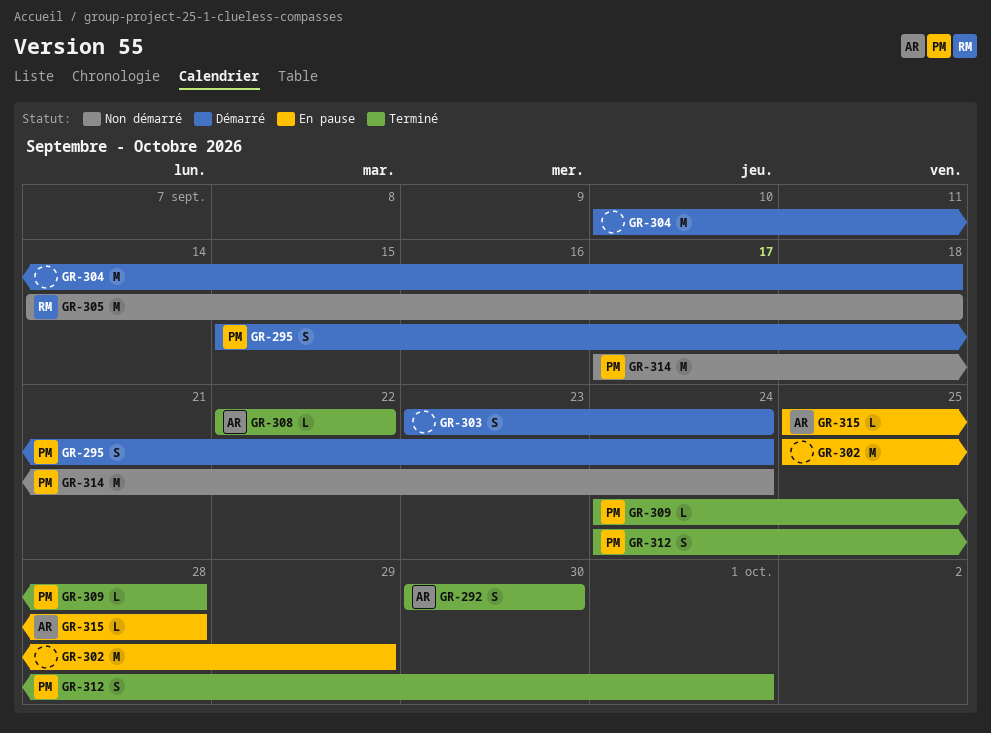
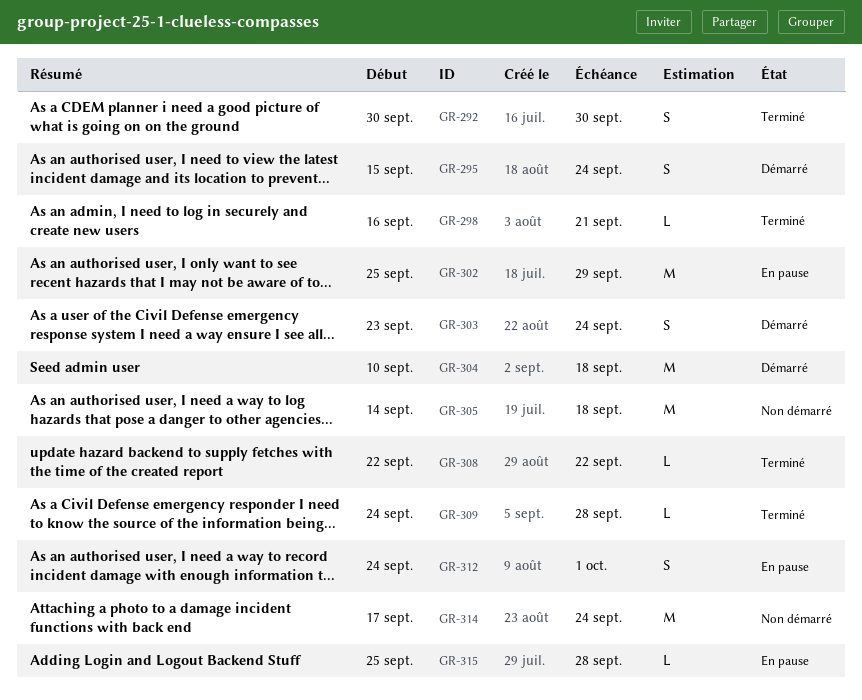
GR-298: none -> present
GR-312, status: Terminé -> En pause

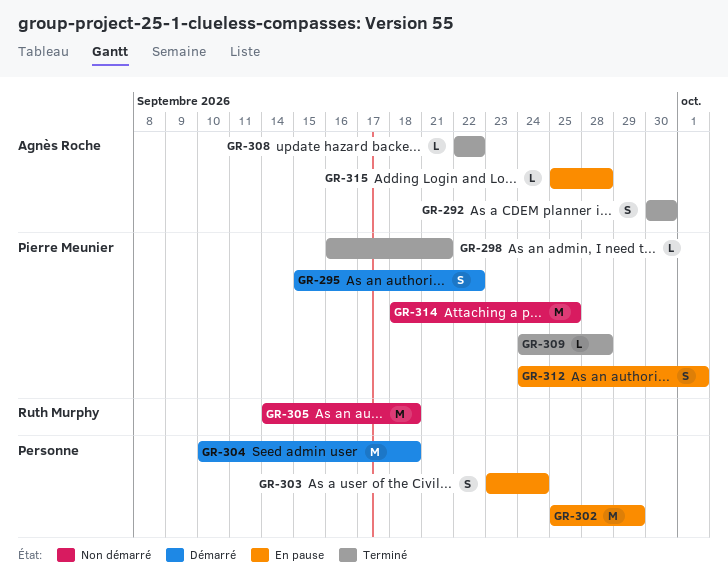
GR-295, due: Sep 24 -> Sep 22
GR-303, status: Démarré -> En pause
GR-314, start: Sep 17 -> Sep 18
GR-314, due: Sep 24 -> Sep 25

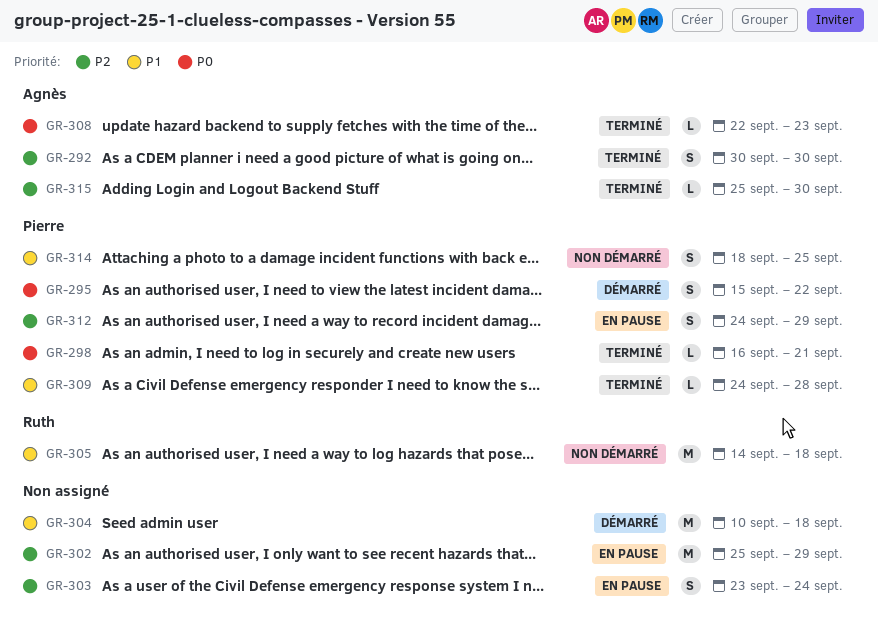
GR-308, due: Sep 22 -> Sep 23
GR-312, due: Oct 1 -> Sep 29
GR-314, estimate: M -> S
GR-315, status: En pause -> Terminé
GR-315, due: Sep 28 -> Sep 30

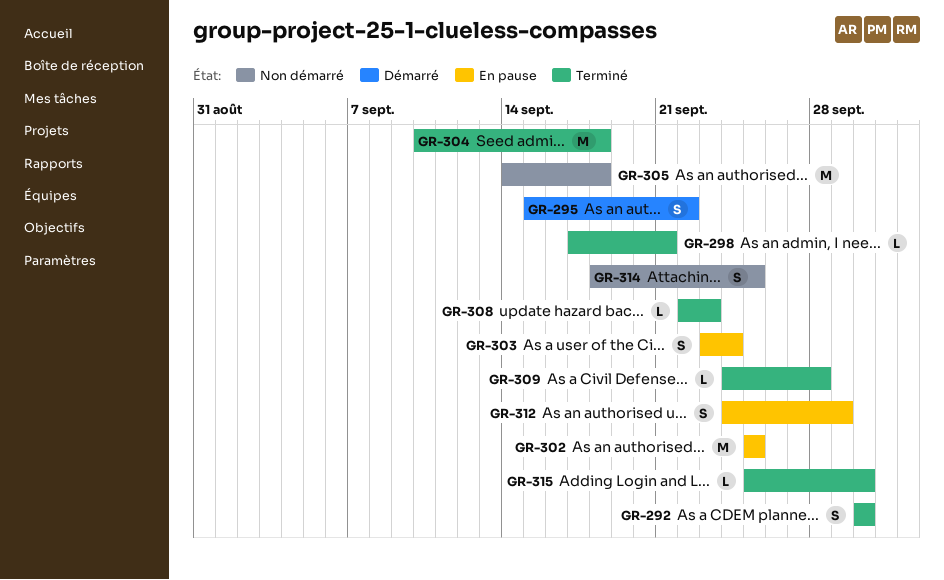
GR-298, start: Sep 16 -> Sep 17
GR-302, due: Sep 29 -> Sep 25
GR-304, status: Démarré -> Terminé

